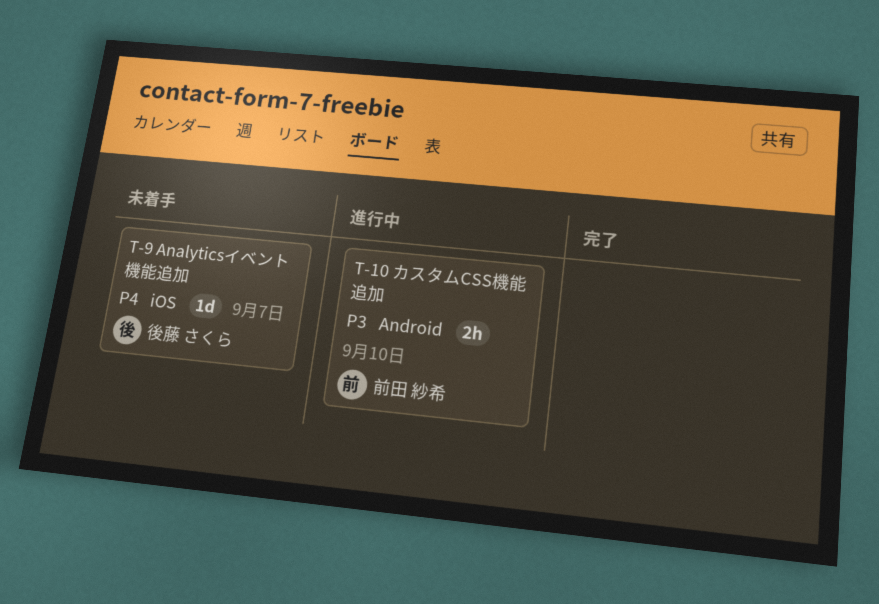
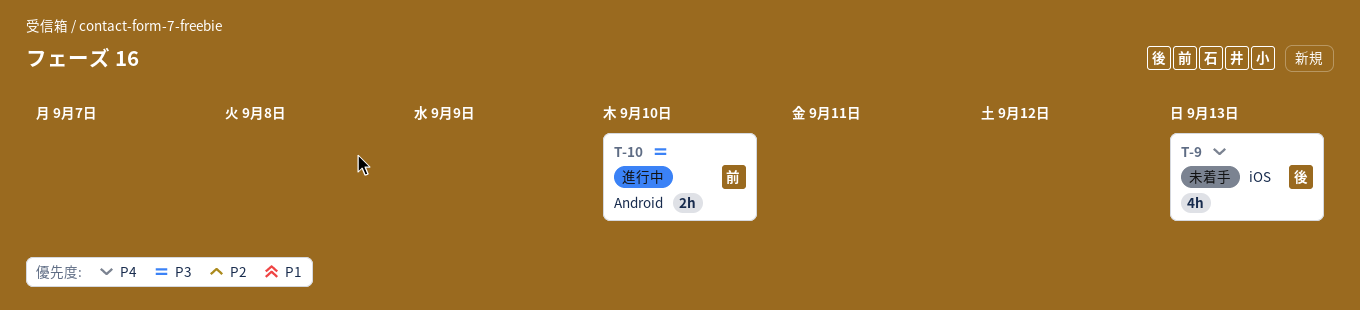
T-9, estimate: 1d -> 4h
T-9, due: Sep 7 -> Sep 13

